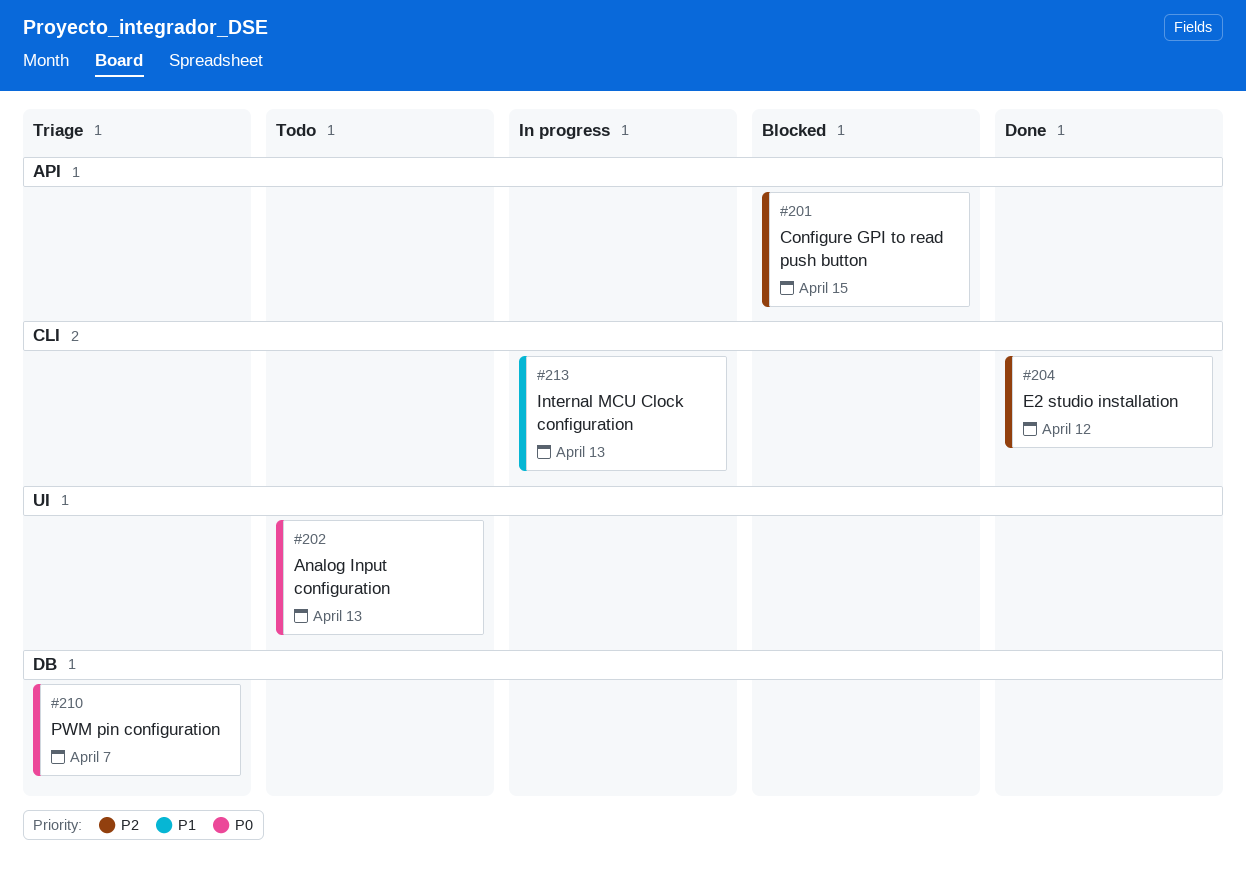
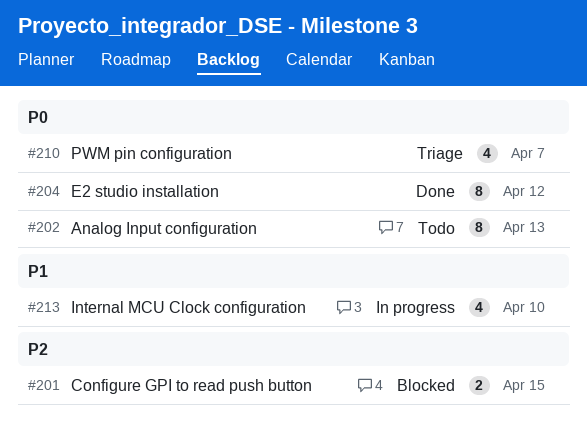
#204, priority: P2 -> P0
#213, due: Apr 13 -> Apr 10

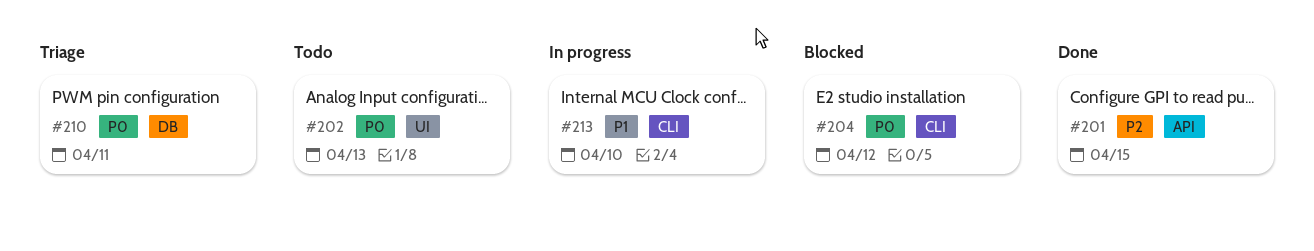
#201, status: Blocked -> Done
#204, status: Done -> Blocked
#210, due: Apr 7 -> Apr 11

